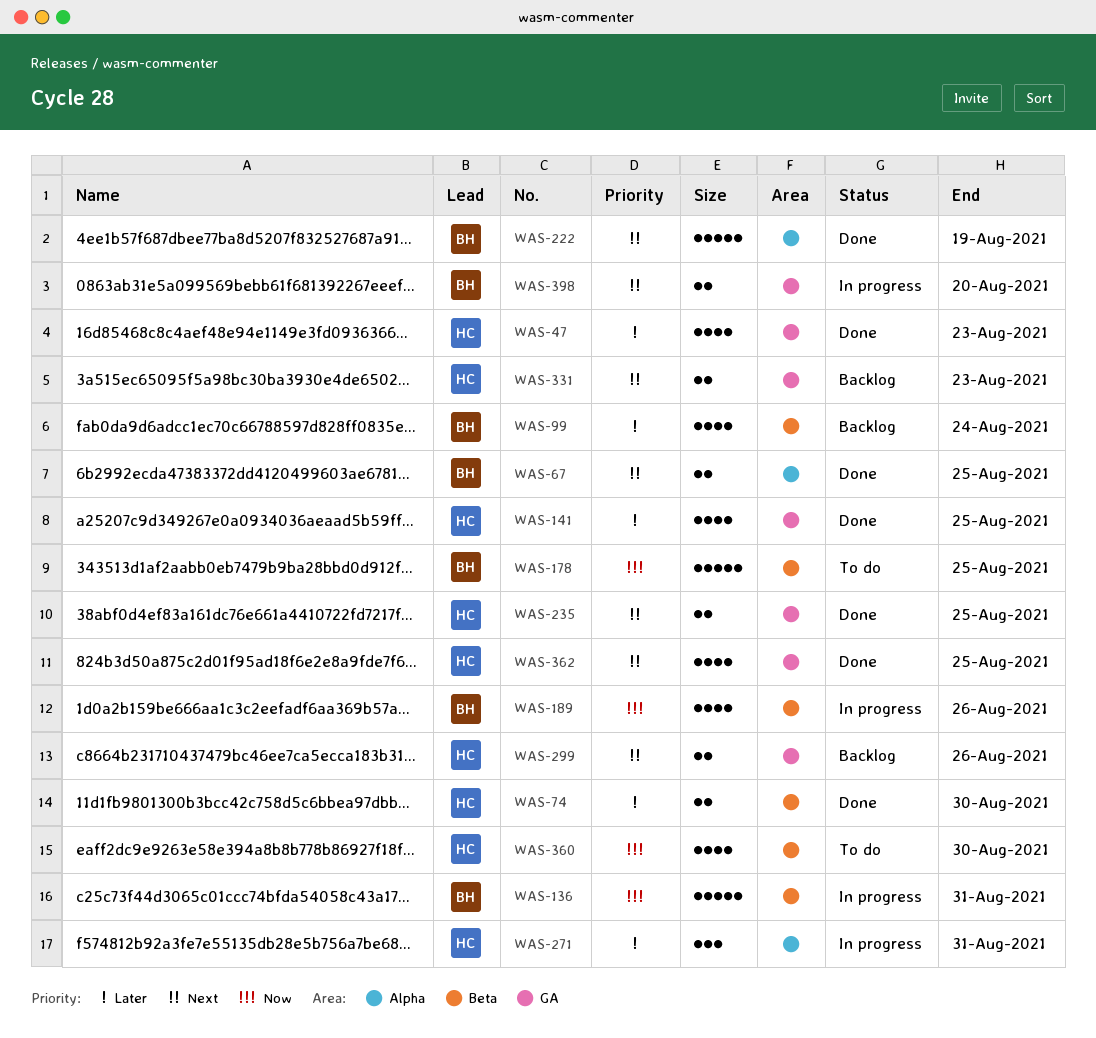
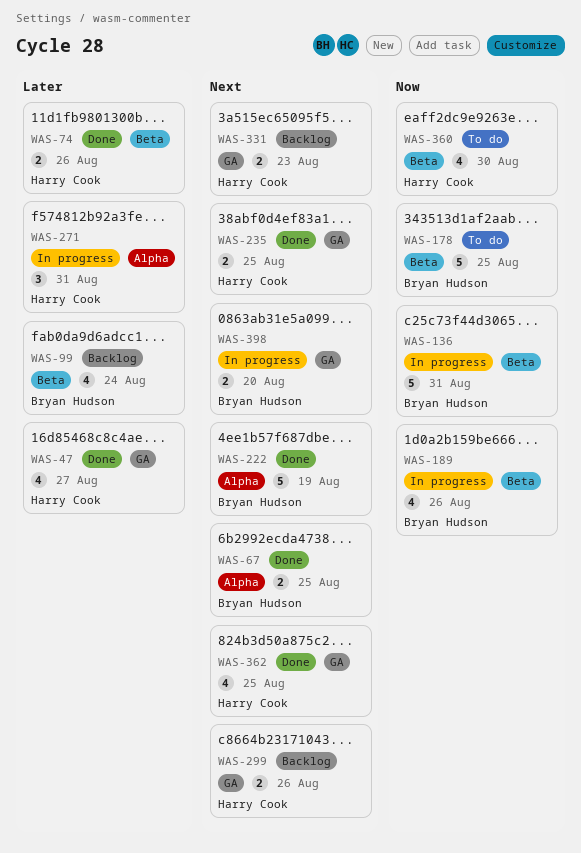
WAS-47, due: Aug 23 -> Aug 27
WAS-74, due: Aug 30 -> Aug 26
WAS-141: present -> none

